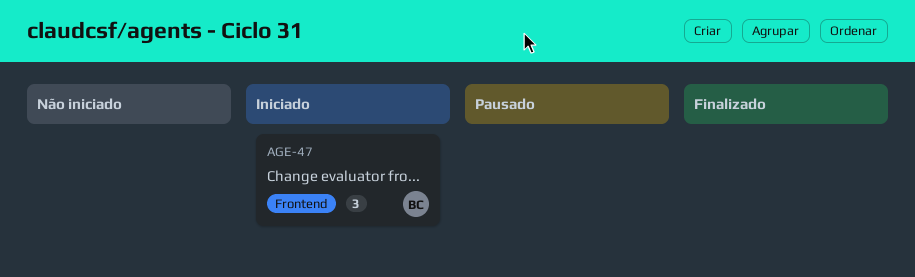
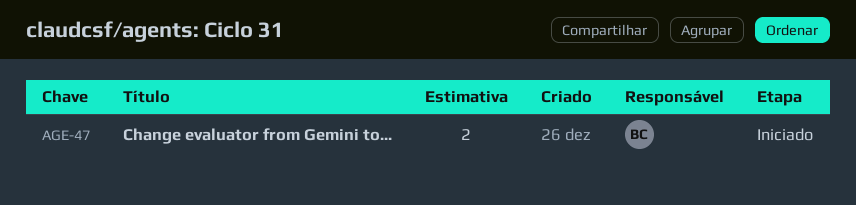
AGE-47, estimate: 3 -> 2

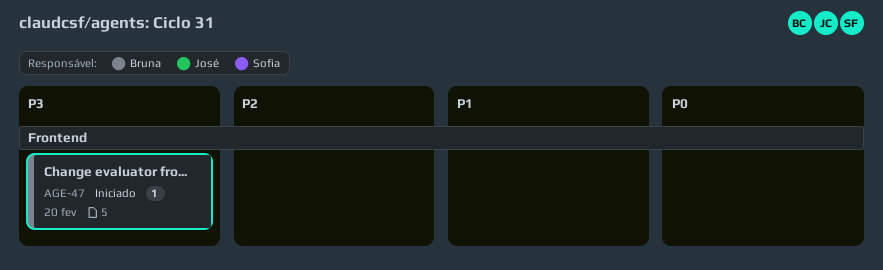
AGE-47, estimate: 2 -> 1

